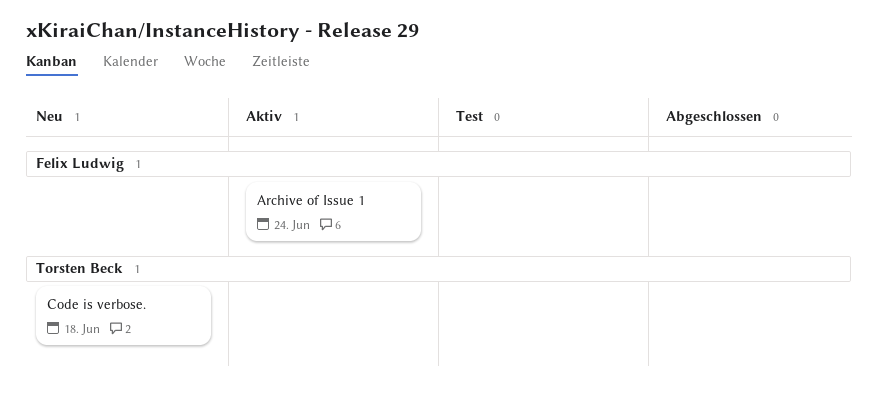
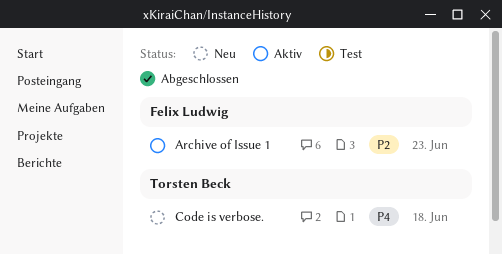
Archive of Issue 1, due: Jun 24 -> Jun 23

